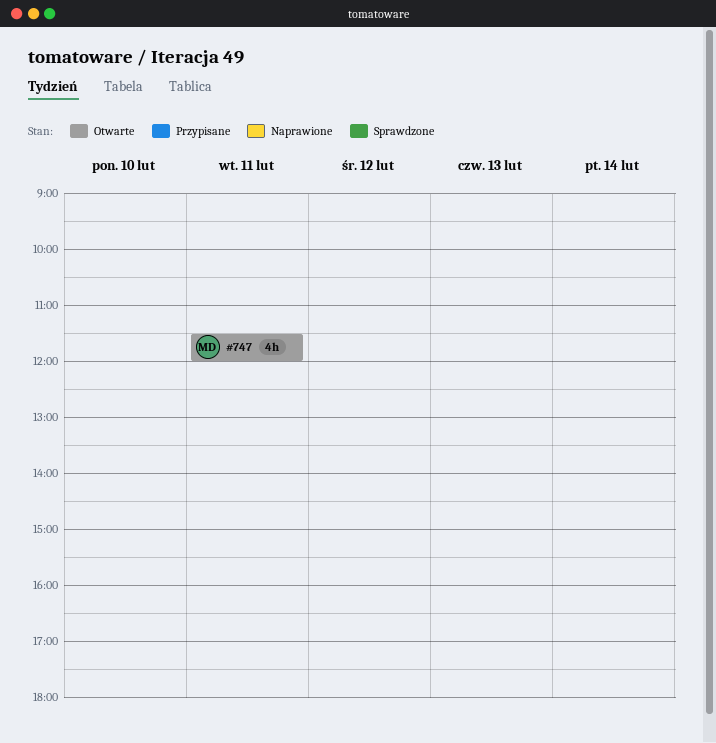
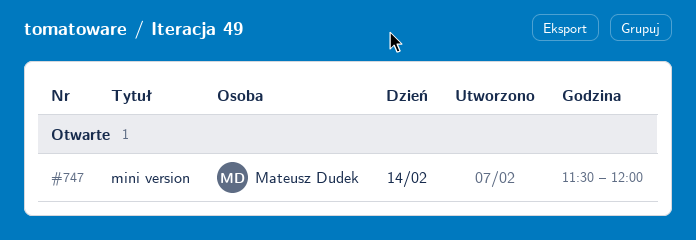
#747, day: Feb 11 -> Feb 14

